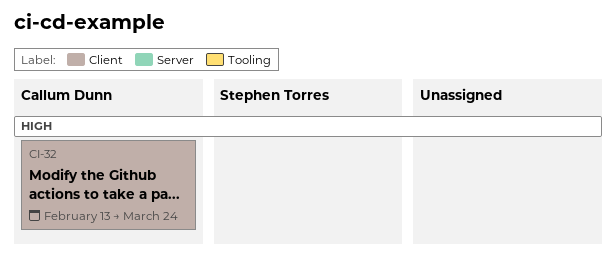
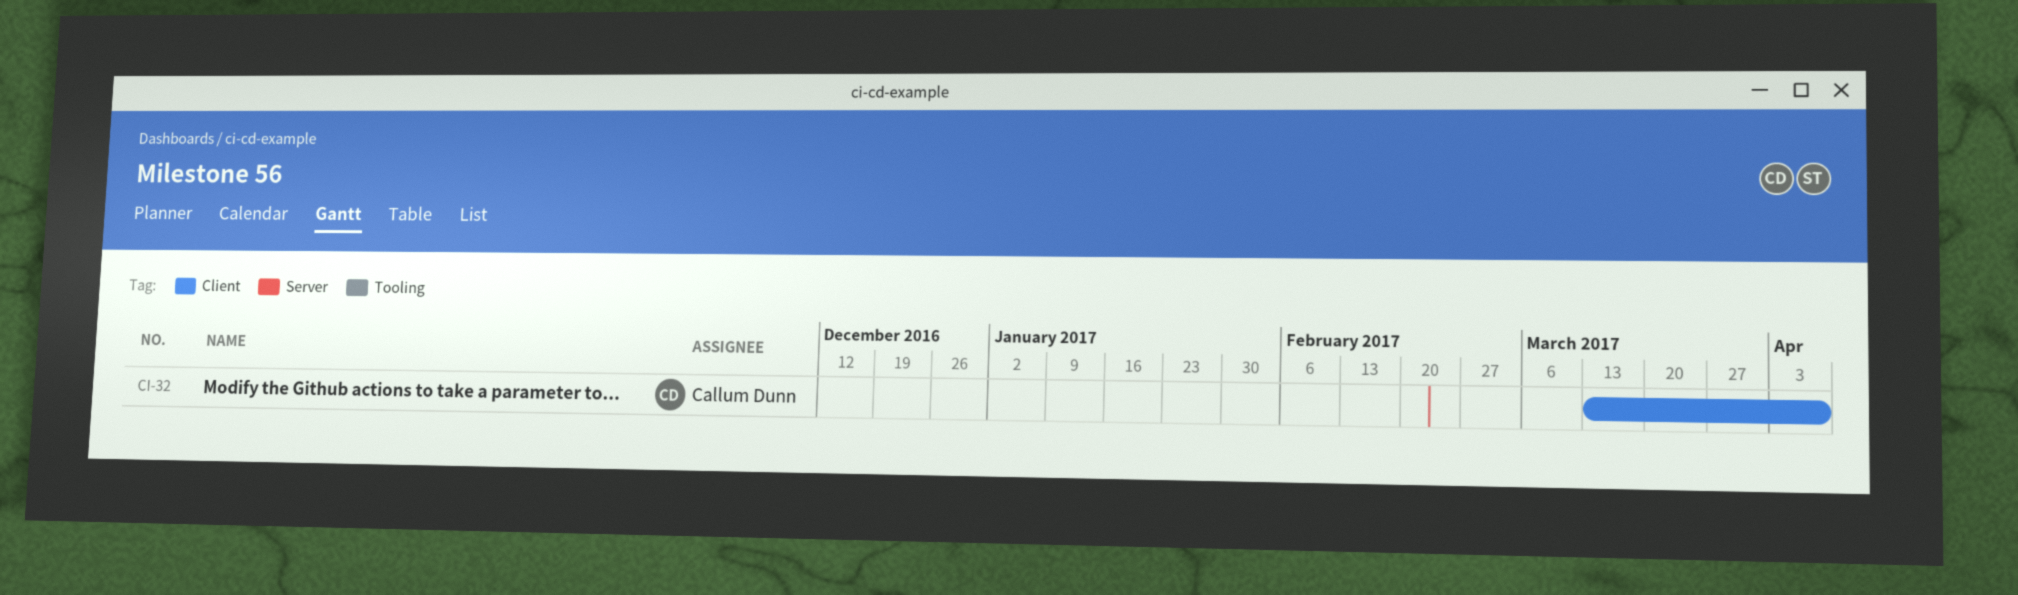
CI-32, start: Feb 13 -> Mar 13
CI-32, due: Mar 24 -> Apr 7

